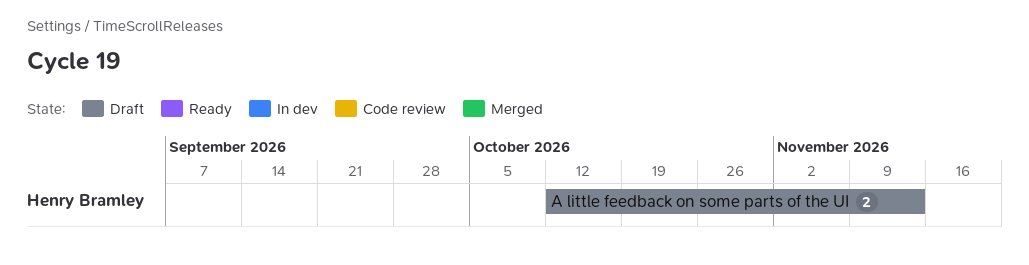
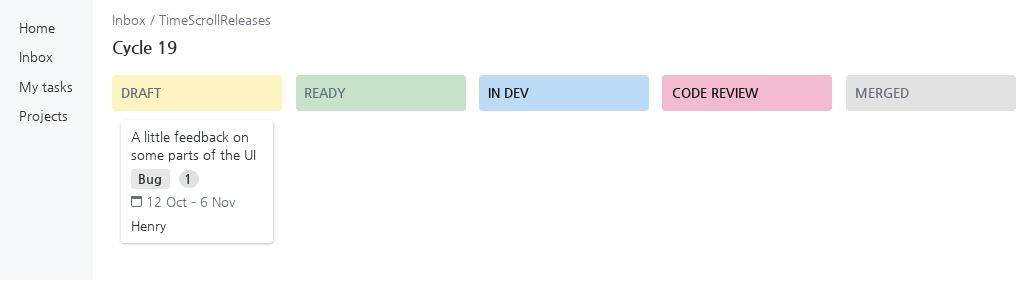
A little feedback on some parts of the UI, estimate: 2 -> 1
A little feedback on some parts of the UI, due: Nov 13 -> Nov 6

